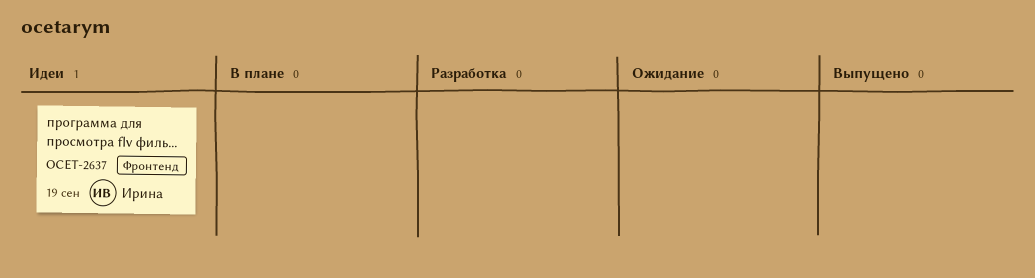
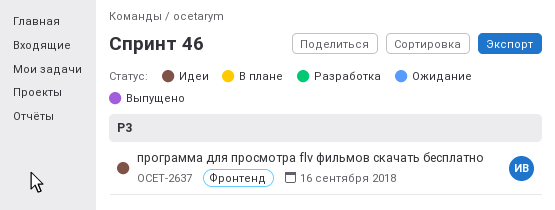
OCET-2637, due: Sep 19 -> Sep 16

